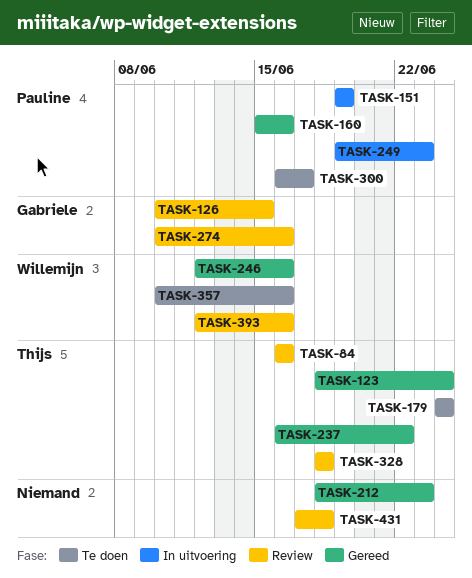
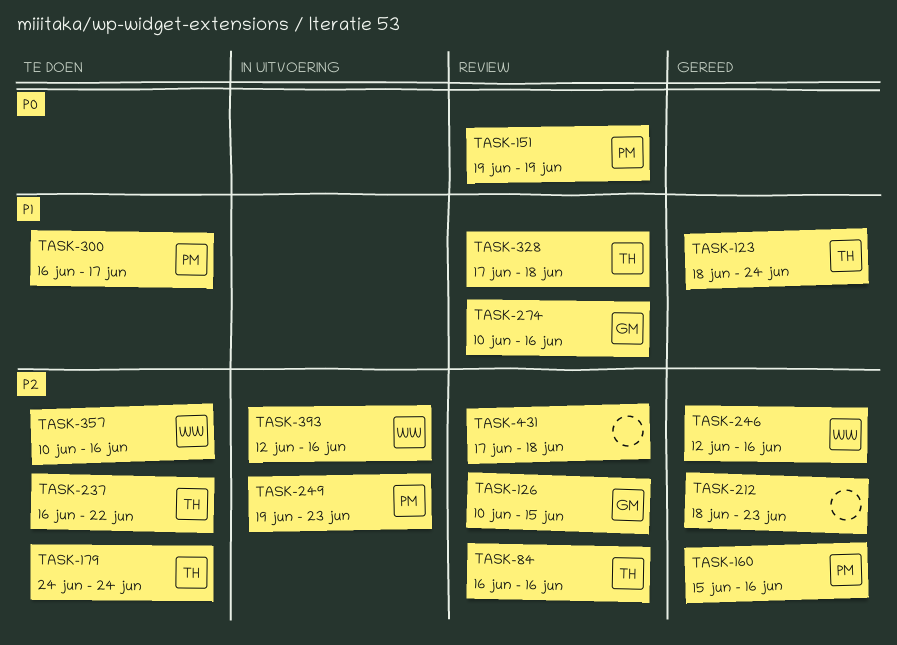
TASK-151, status: In uitvoering -> Review
TASK-237, status: Gereed -> Te doen
TASK-328, start: Jun 18 -> Jun 17
TASK-393, status: Review -> In uitvoering

